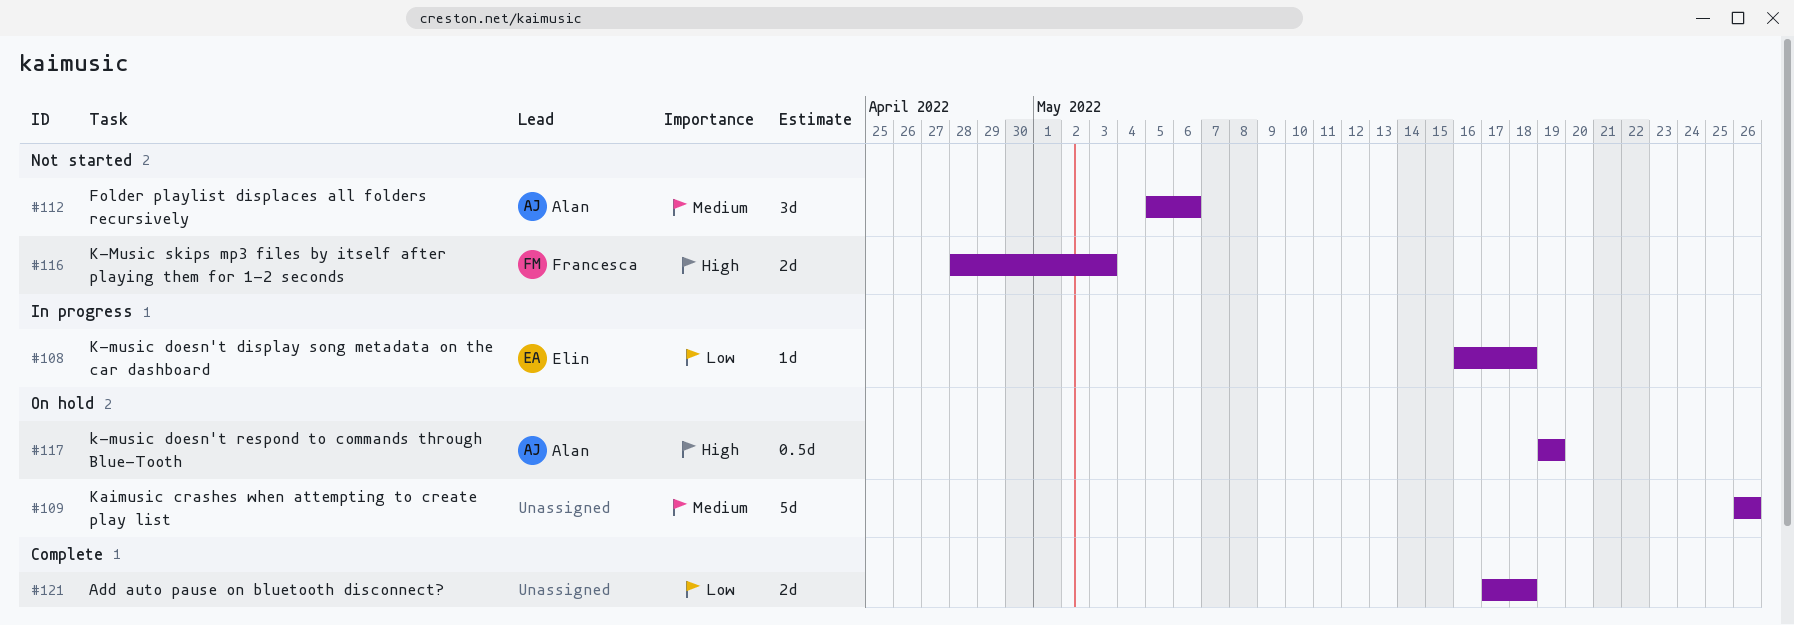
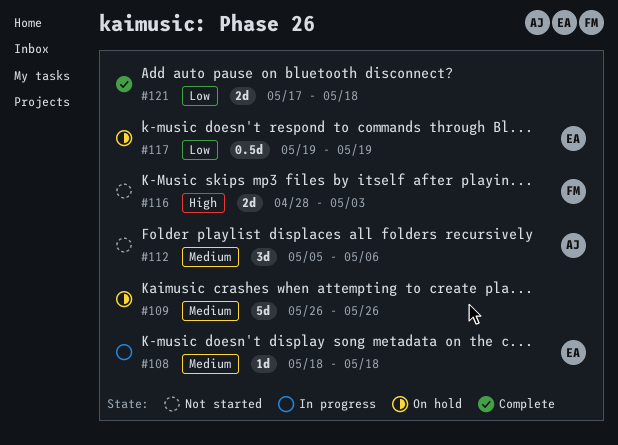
#108, priority: Low -> Medium
#108, start: May 16 -> May 18
#117, owner: Alan -> Elin
#117, priority: High -> Low

